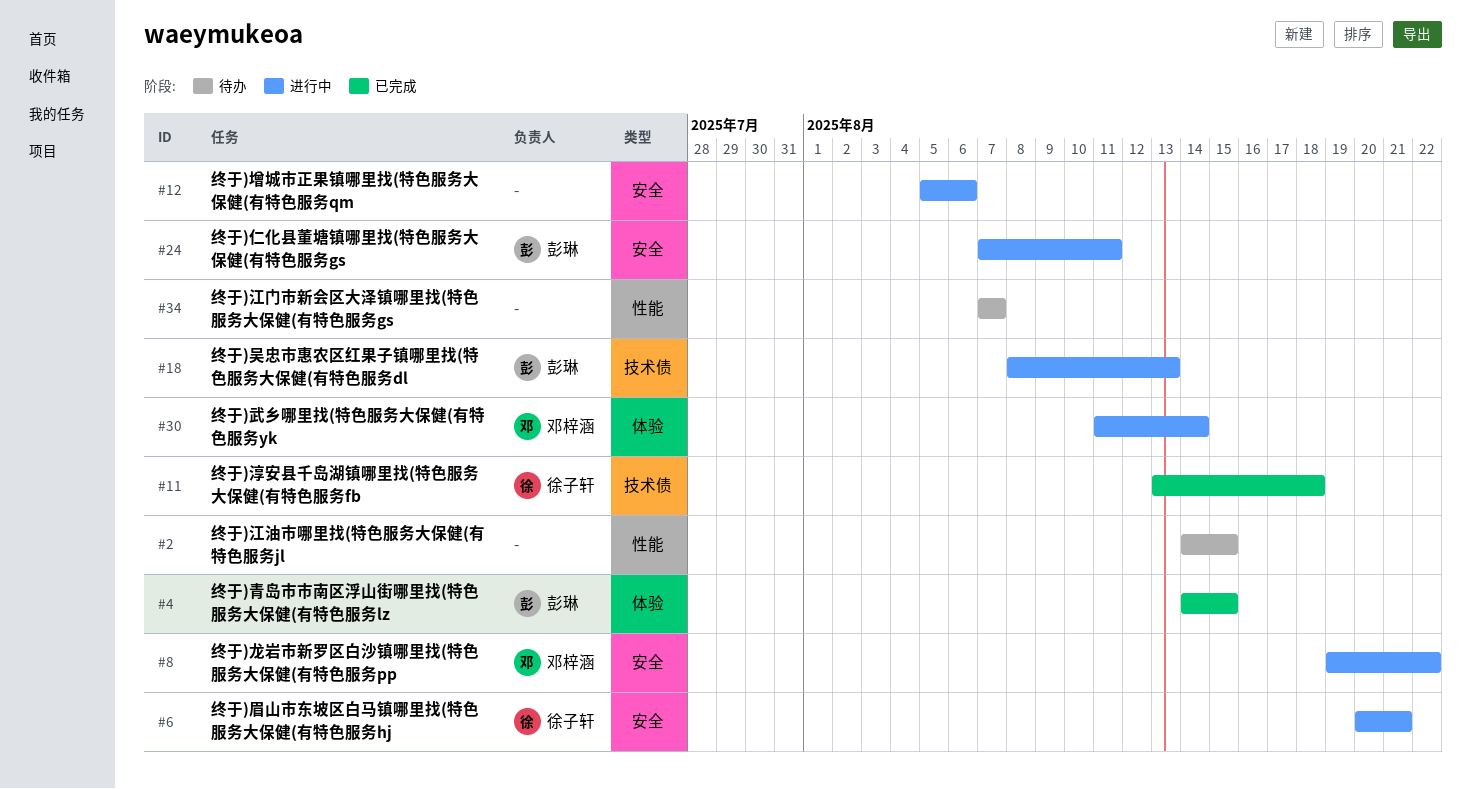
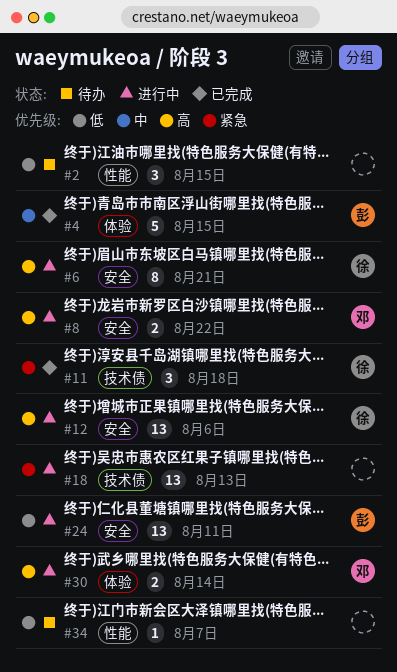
#12, owner: none -> 徐子轩
#18, owner: 彭琳 -> none

